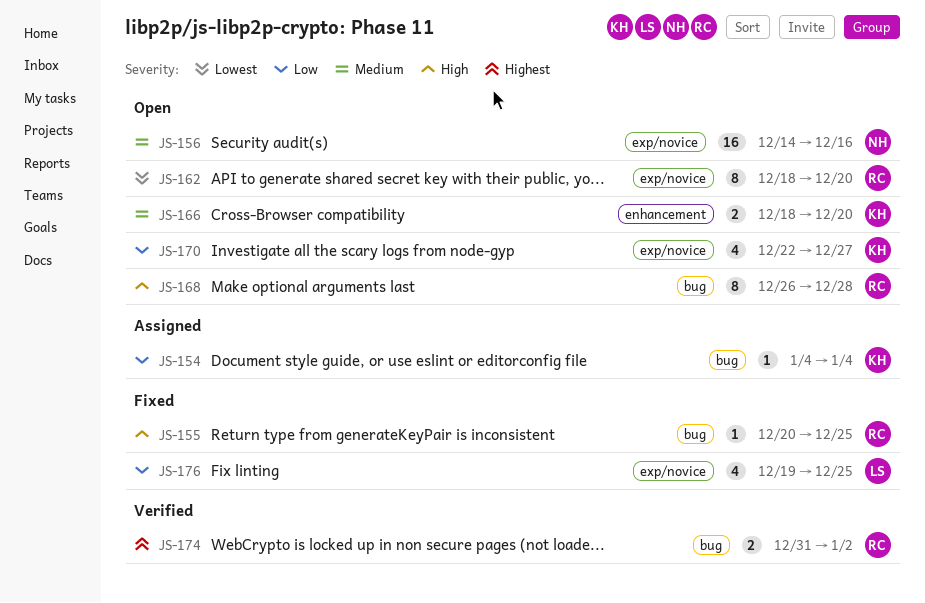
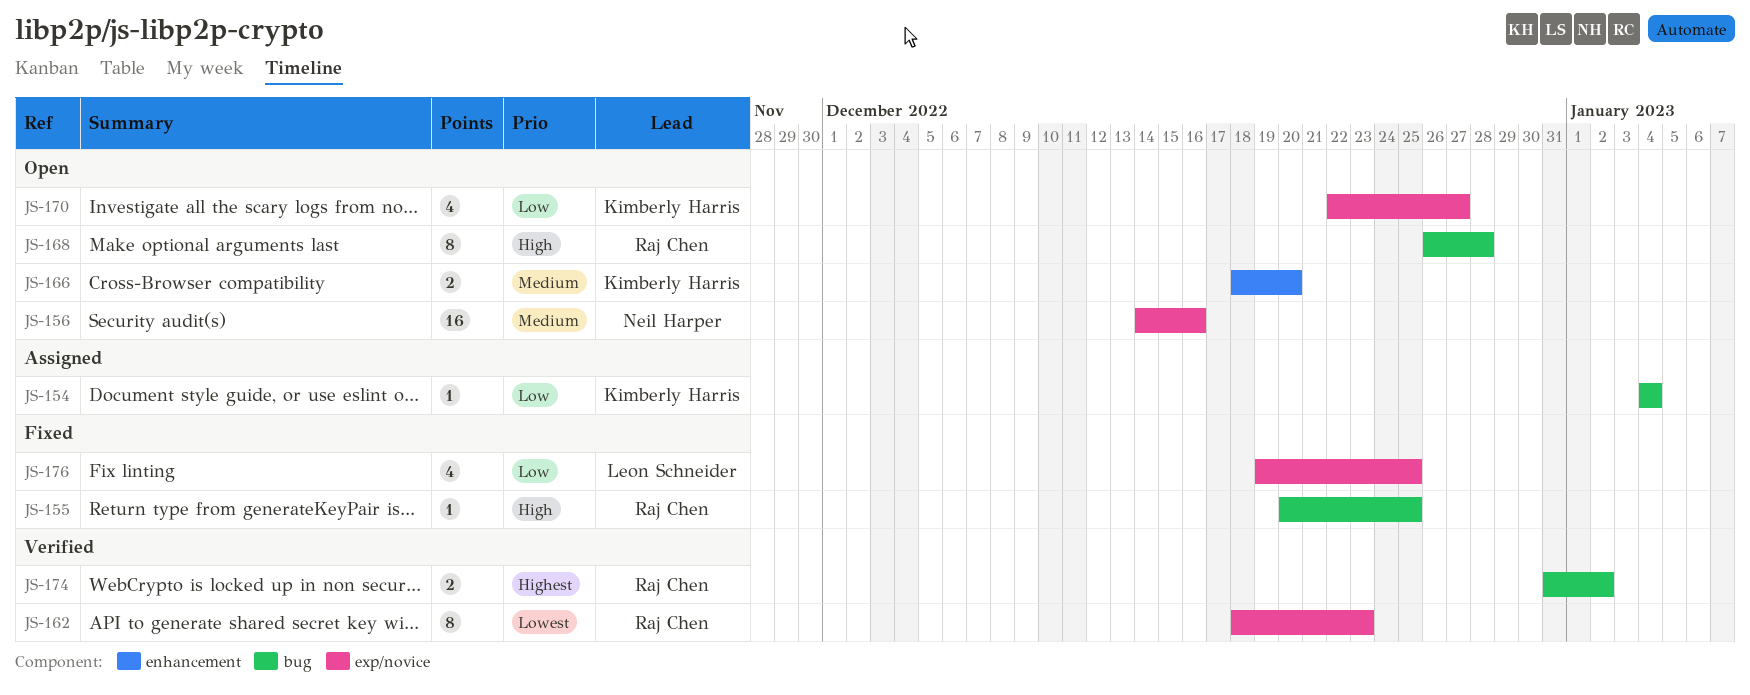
JS-162, status: Open -> Verified
JS-162, due: Dec 20 -> Dec 23

